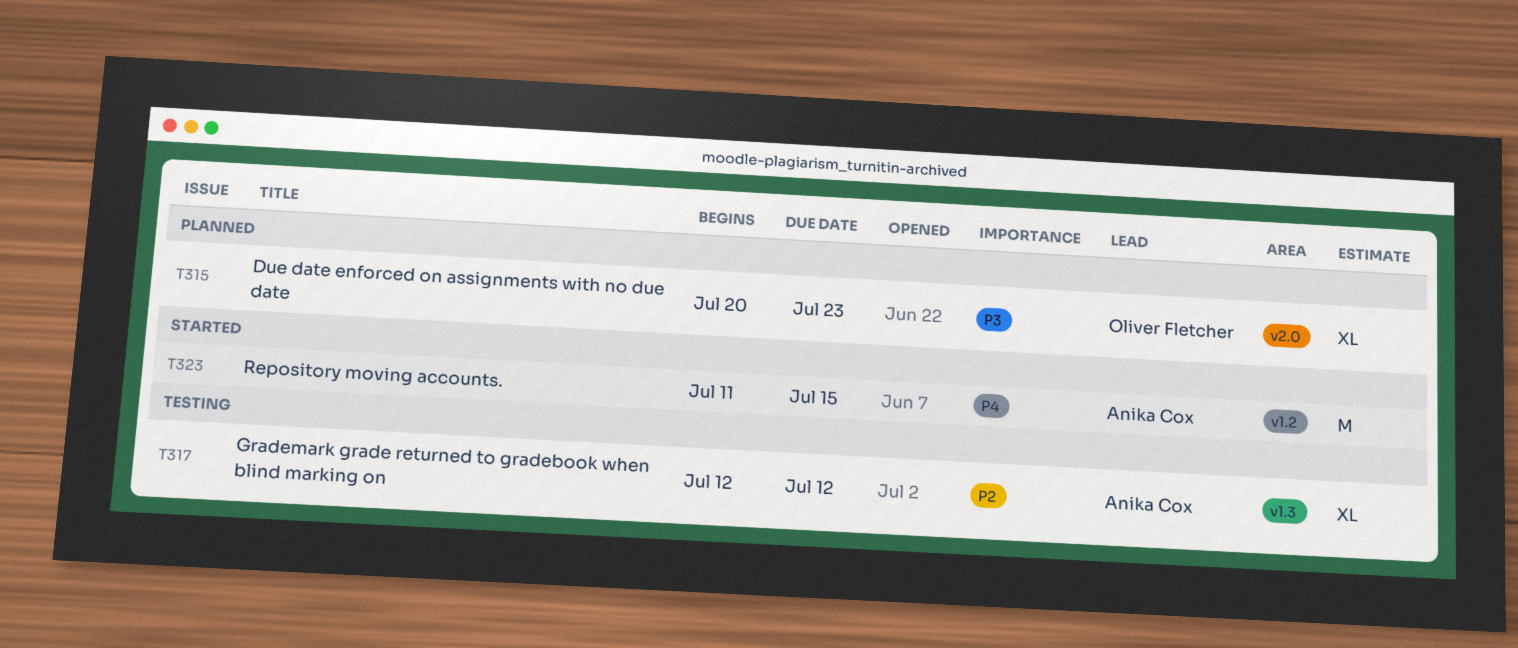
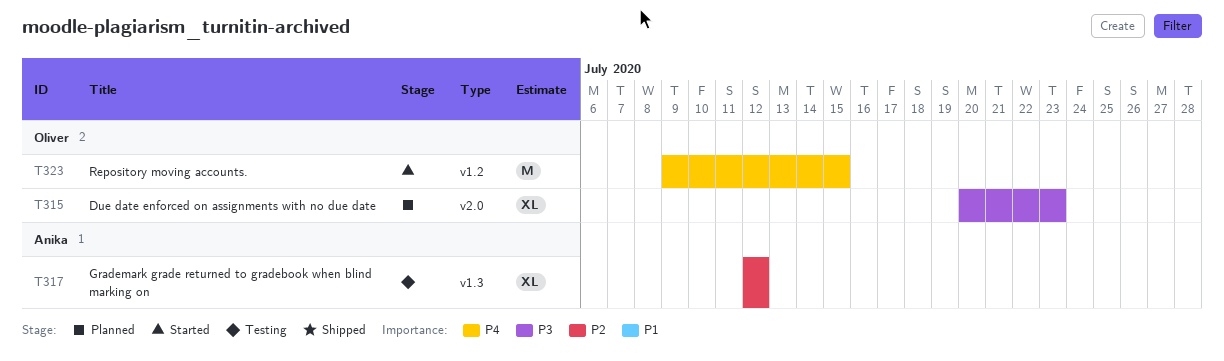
T323, owner: Anika Cox -> Oliver Fletcher
T323, start: Jul 11 -> Jul 9

